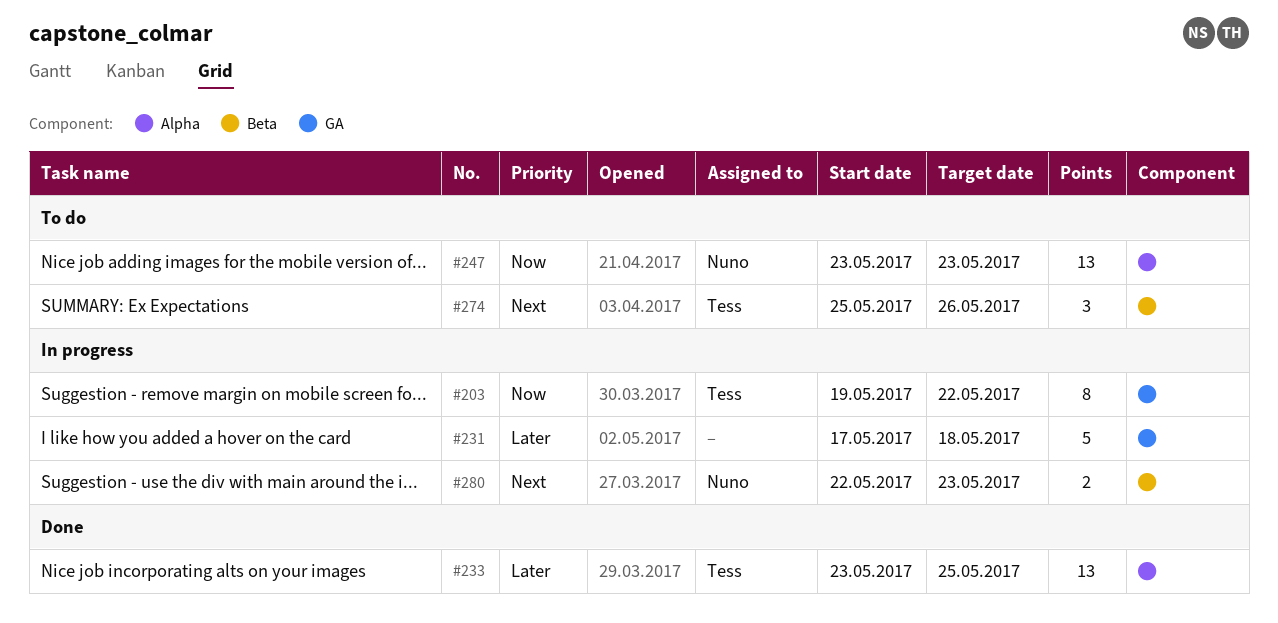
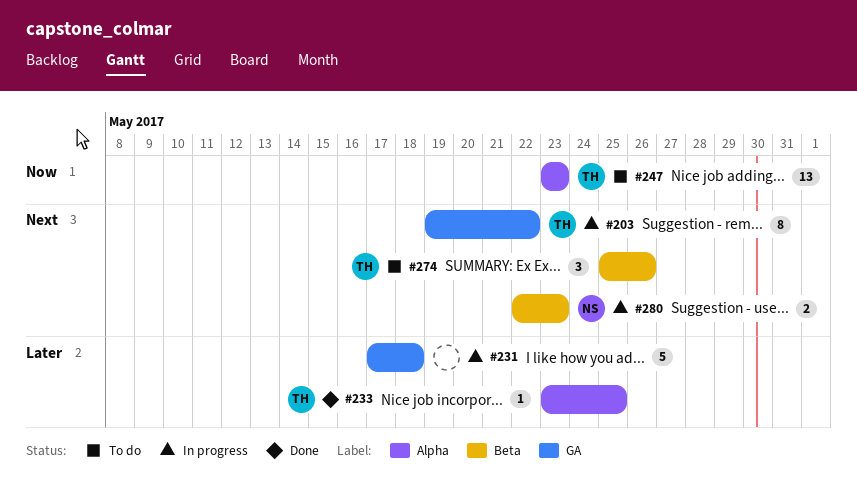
#203, priority: Now -> Next
#233, estimate: 13 -> 1
#247, owner: Nuno -> Tess

